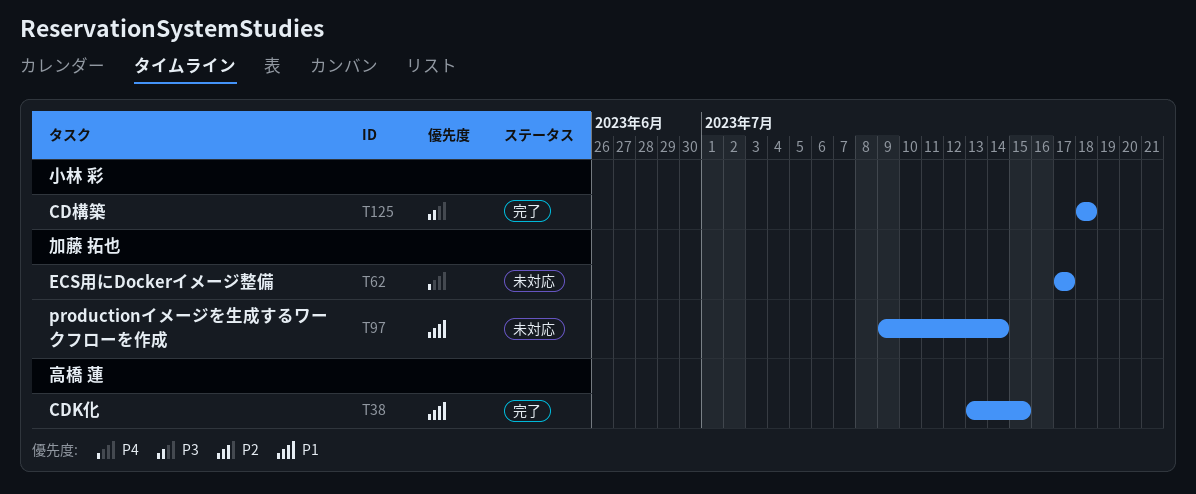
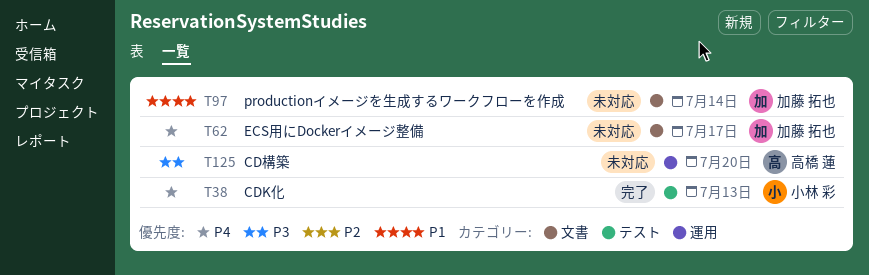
T38, owner: 高橋 蓮 -> 小林 彩
T38, priority: P1 -> P4
T38, due: Jul 15 -> Jul 13
T125, status: 完了 -> 未対応
T125, owner: 小林 彩 -> 高橋 蓮
T125, due: Jul 18 -> Jul 20

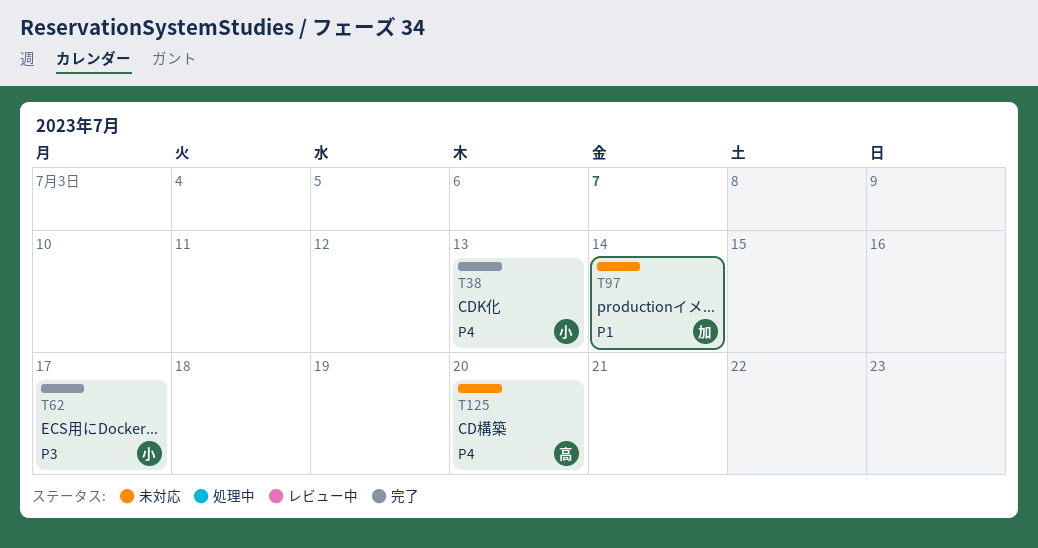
T62, status: 未対応 -> 完了
T62, owner: 加藤 拓也 -> 小林 彩
T62, priority: P4 -> P3
T125, priority: P3 -> P4

